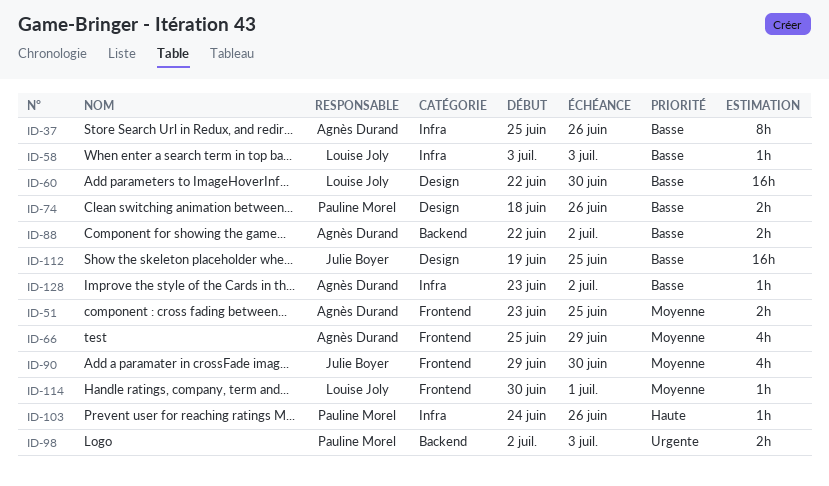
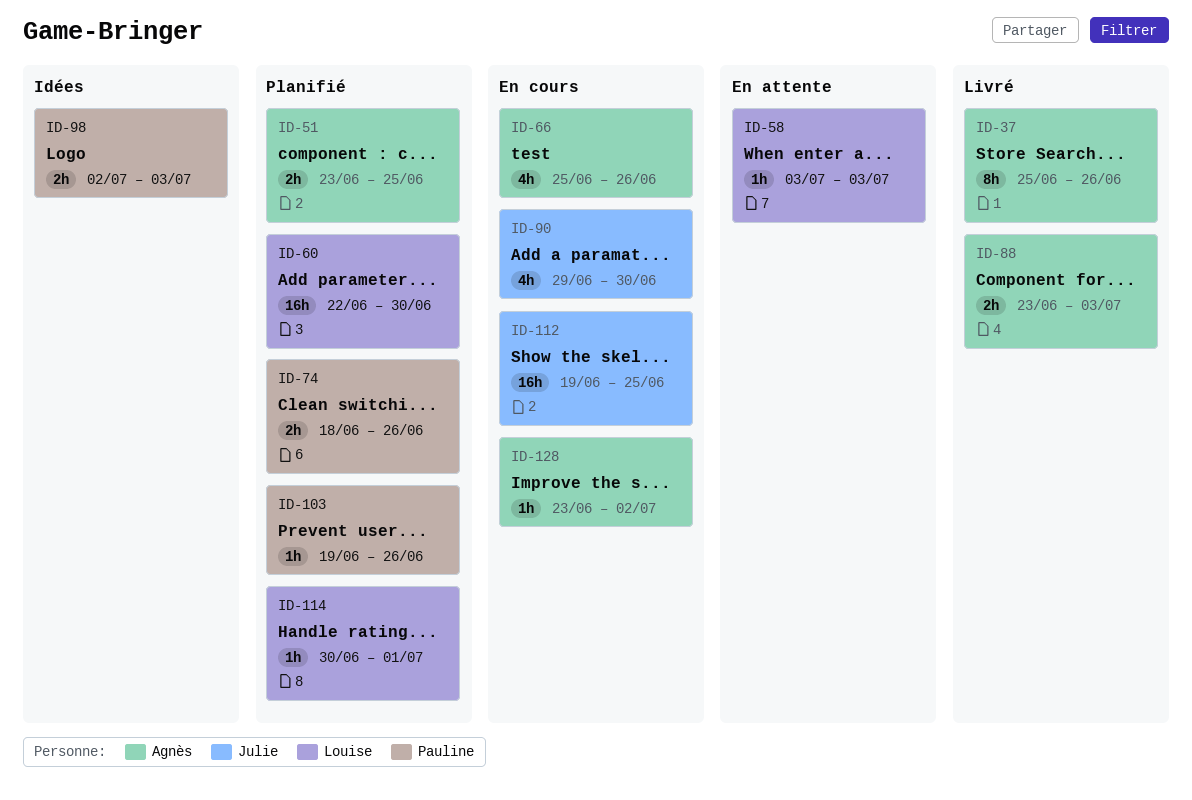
ID-66, due: Jun 29 -> Jun 26
ID-88, start: Jun 22 -> Jun 23
ID-88, due: Jul 2 -> Jul 3
ID-103, start: Jun 24 -> Jun 19

